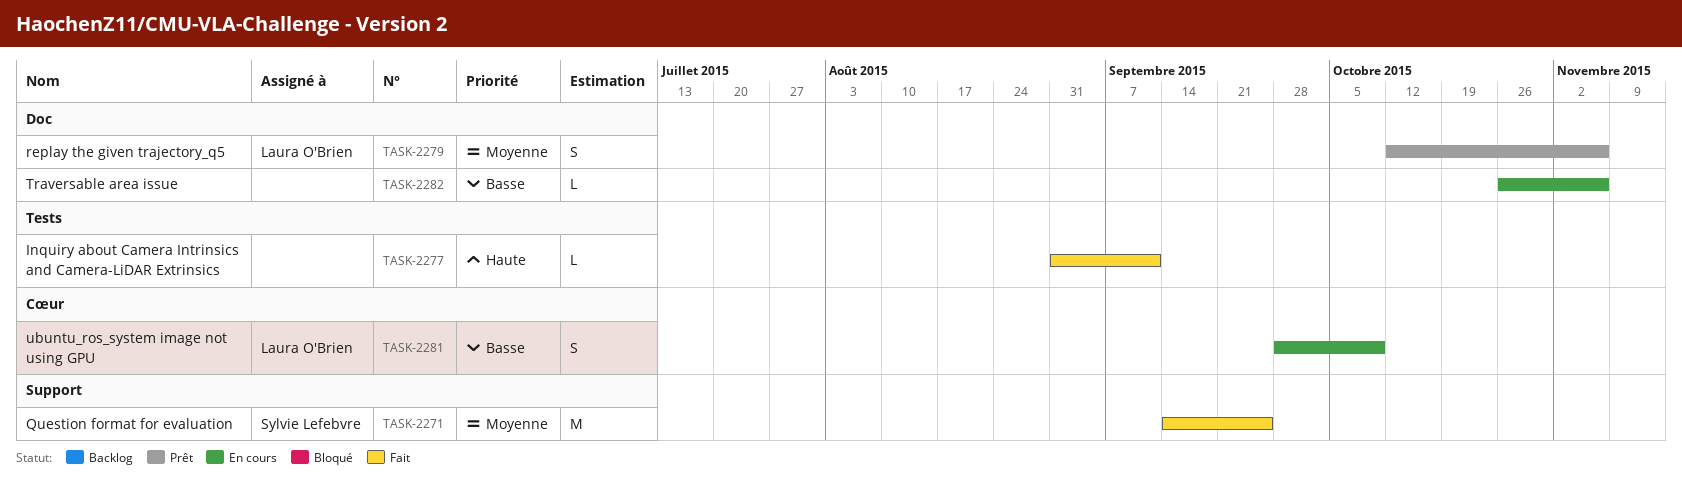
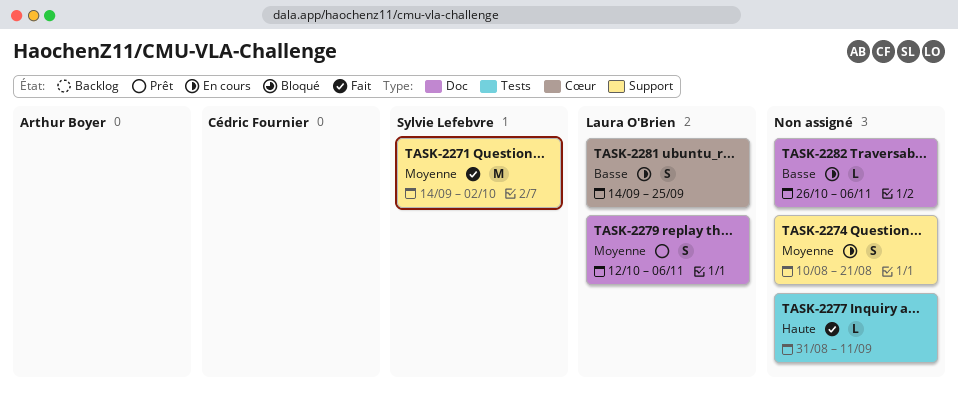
TASK-2271, due: Sep 25 -> Oct 2
TASK-2274: none -> present
TASK-2281, start: Sep 28 -> Sep 14
TASK-2281, due: Oct 9 -> Sep 25

